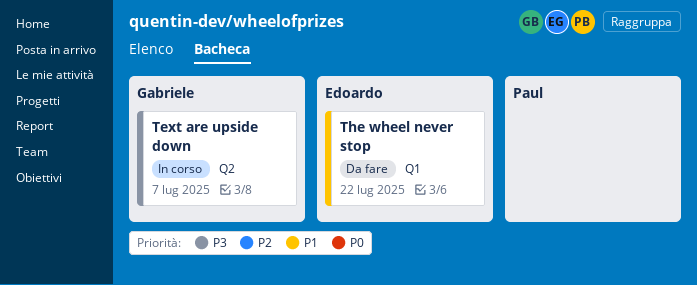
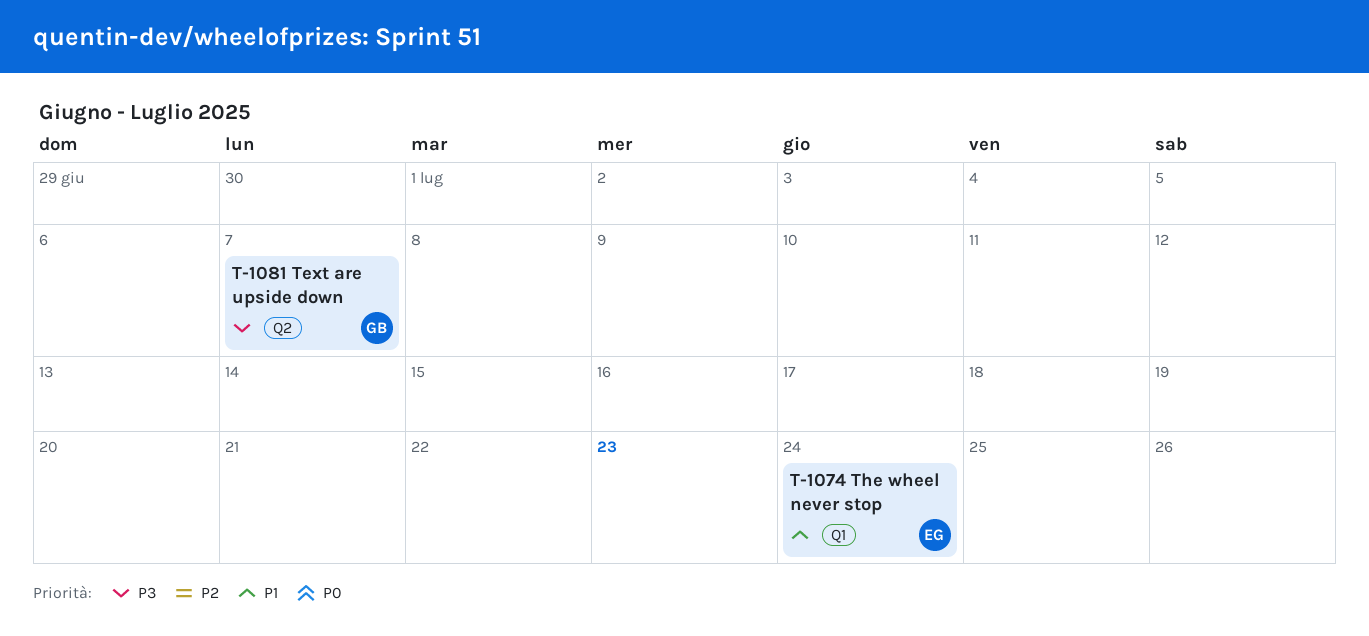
The wheel never stop, due: Jul 22 -> Jul 24

